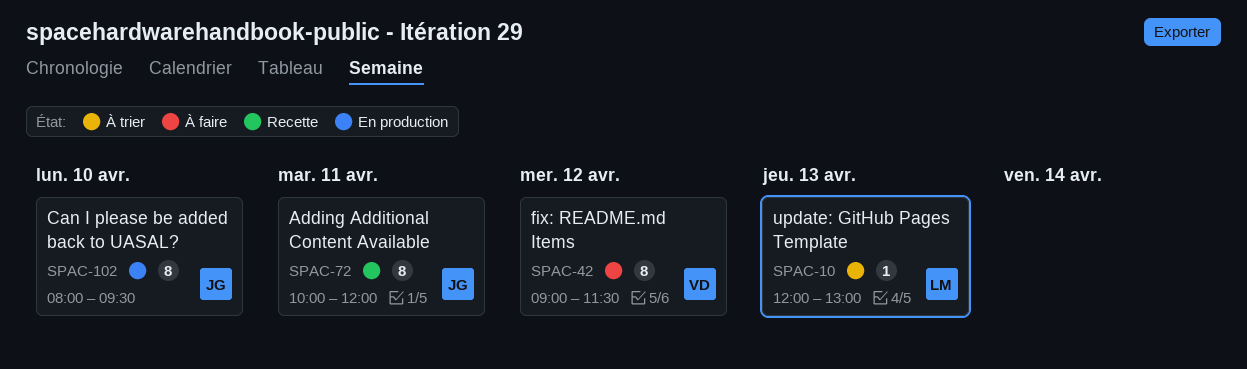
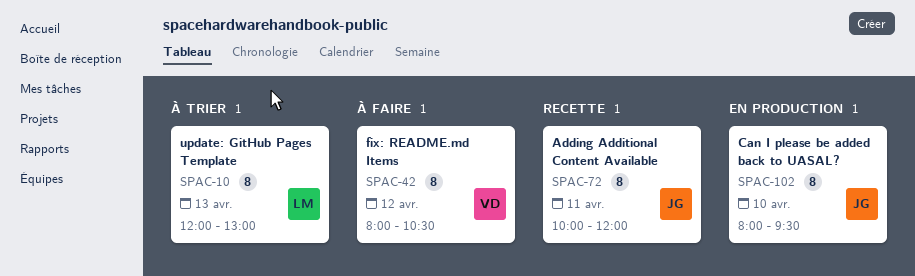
SPAC-10, estimate: 1 -> 8
SPAC-42, begins: 09:00 -> 08:00
SPAC-42, ends: 11:30 -> 10:30

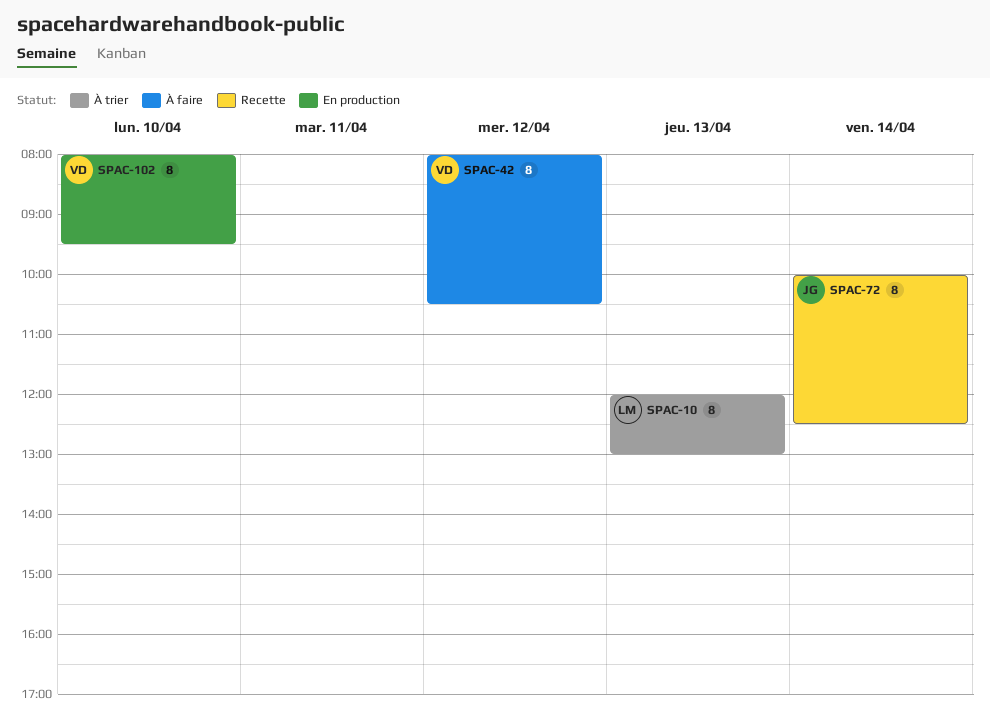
SPAC-72, day: Apr 11 -> Apr 14
SPAC-72, ends: 12:00 -> 12:30
SPAC-102, owner: JG -> VD

